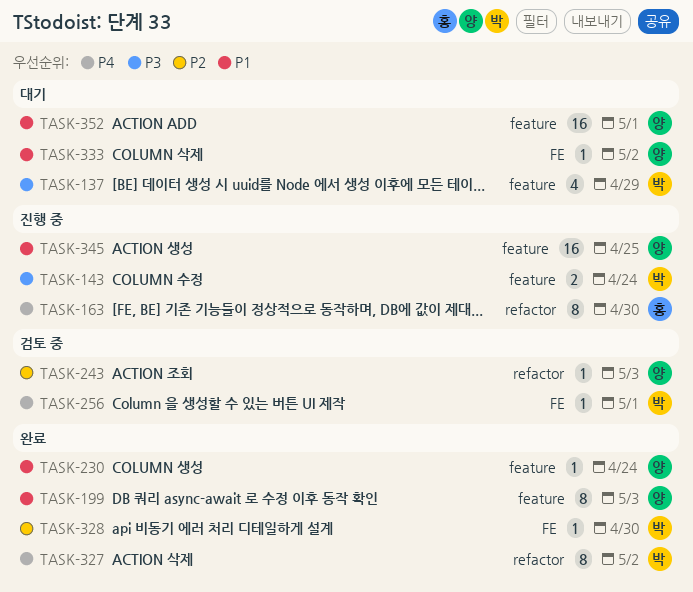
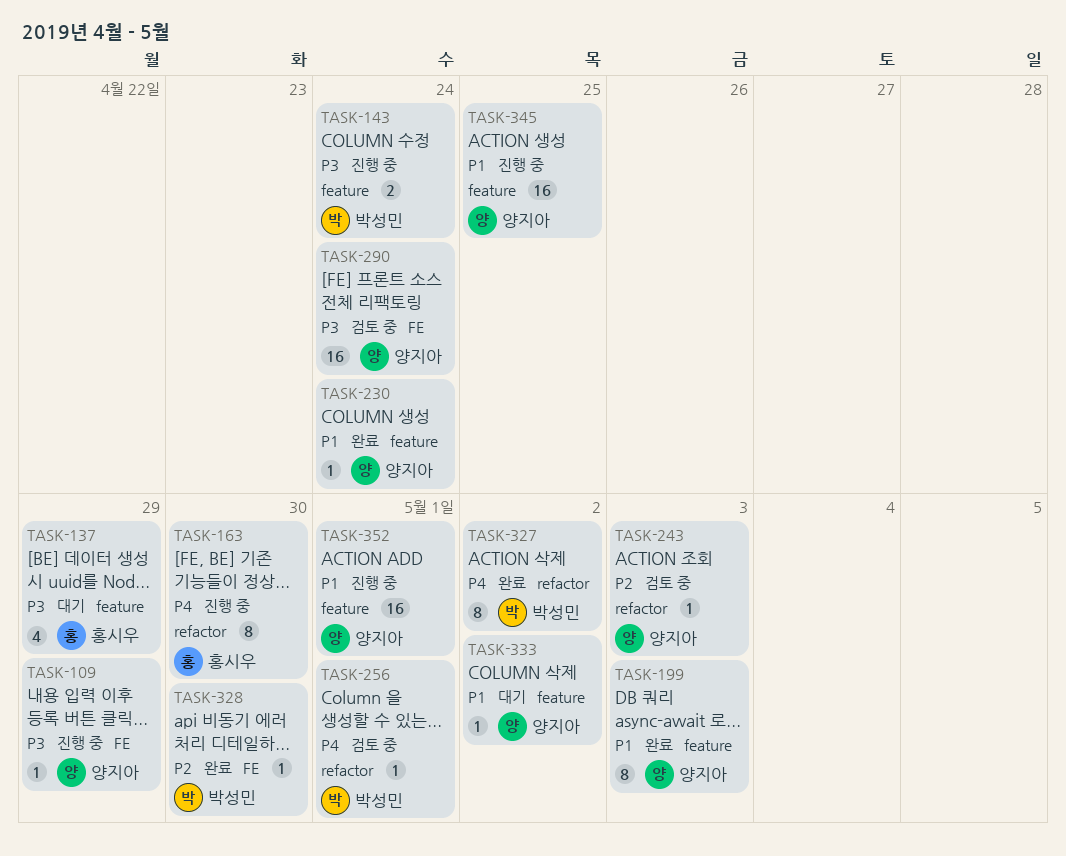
TASK-109: none -> present
TASK-137, owner: 박성민 -> 홍시우
TASK-256, label: FE -> refactor
TASK-290: none -> present
TASK-333, label: FE -> feature
TASK-352, status: 대기 -> 진행 중

